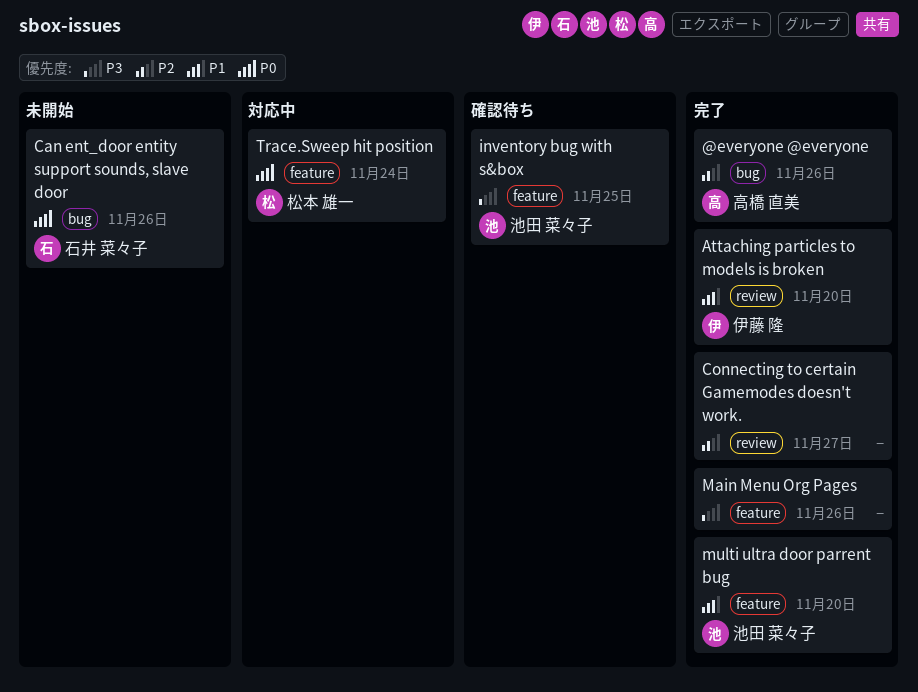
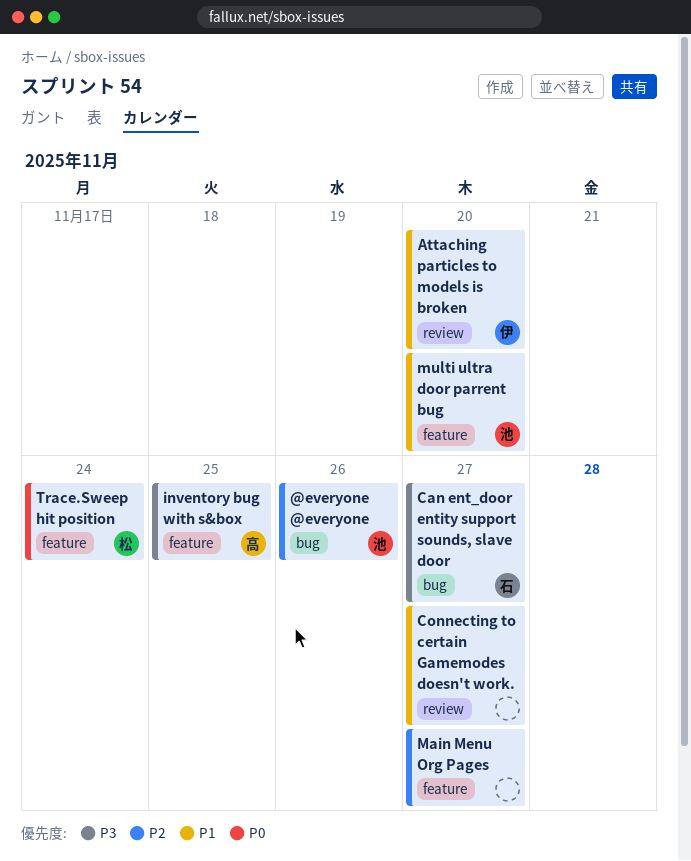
@everyone @everyone, owner: 高橋 直美 -> 池田 菜々子
Can ent_door entity support sounds, slave door, priority: P0 -> P3
Can ent_door entity support sounds, slave door, due: Nov 26 -> Nov 27
Connecting to certain Gamemodes doesn't work., priority: P2 -> P1
inventory bug with s&box, owner: 池田 菜々子 -> 高橋 直美
Main Menu Org Pages, priority: P3 -> P2
Main Menu Org Pages, due: Nov 26 -> Nov 27

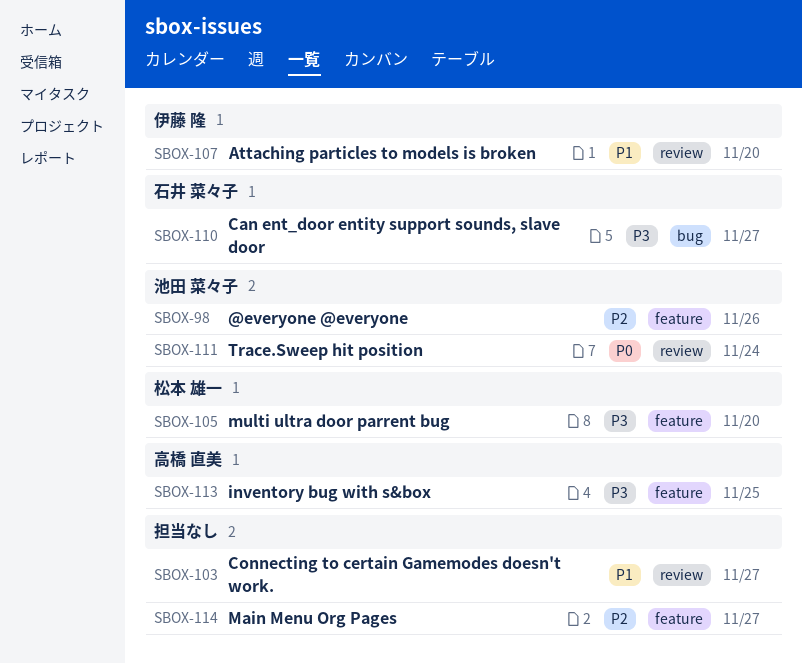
@everyone @everyone, label: bug -> feature
multi ultra door parrent bug, owner: 池田 菜々子 -> 松本 雄一
multi ultra door parrent bug, priority: P1 -> P3
Trace.Sweep hit position, owner: 松本 雄一 -> 池田 菜々子
Trace.Sweep hit position, label: feature -> review

